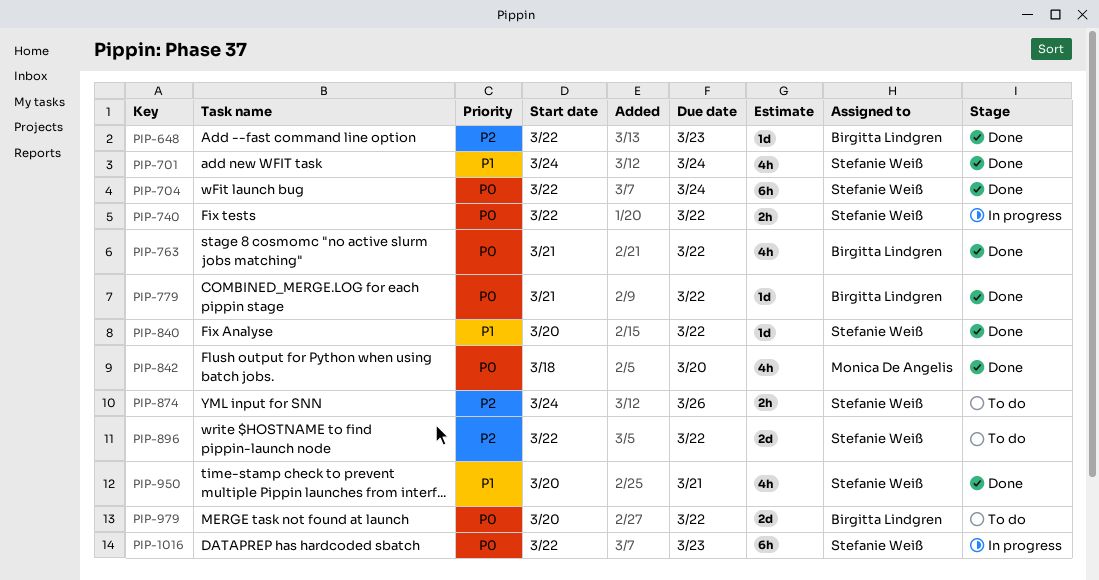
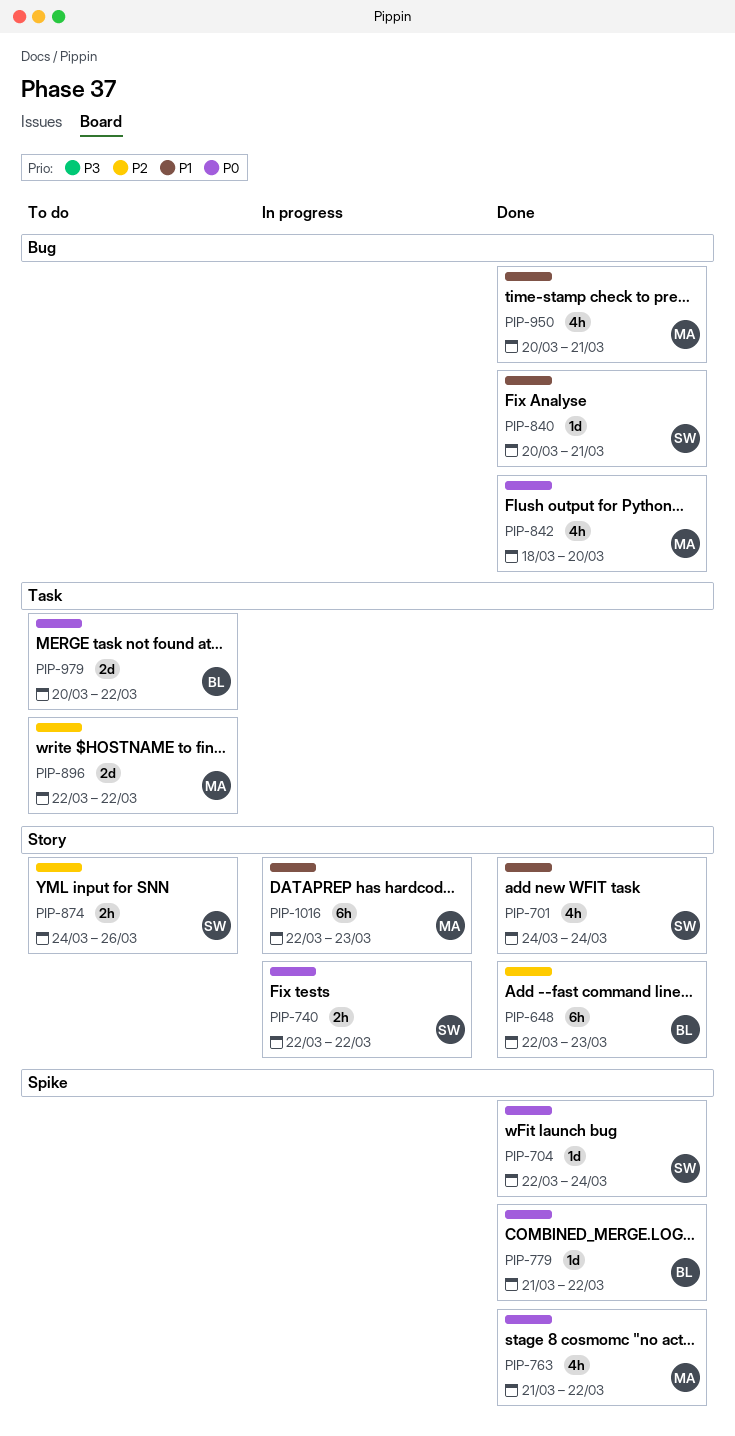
PIP-648, estimate: 1d -> 6h
PIP-704, estimate: 6h -> 1d
PIP-763, owner: Birgitta Lindgren -> Monica De Angelis
PIP-840, due: Mar 22 -> Mar 21
PIP-896, owner: Stefanie Weiß -> Monica De Angelis
PIP-950, owner: Stefanie Weiß -> Monica De Angelis
PIP-1016, owner: Stefanie Weiß -> Monica De Angelis
PIP-1016, priority: P0 -> P1

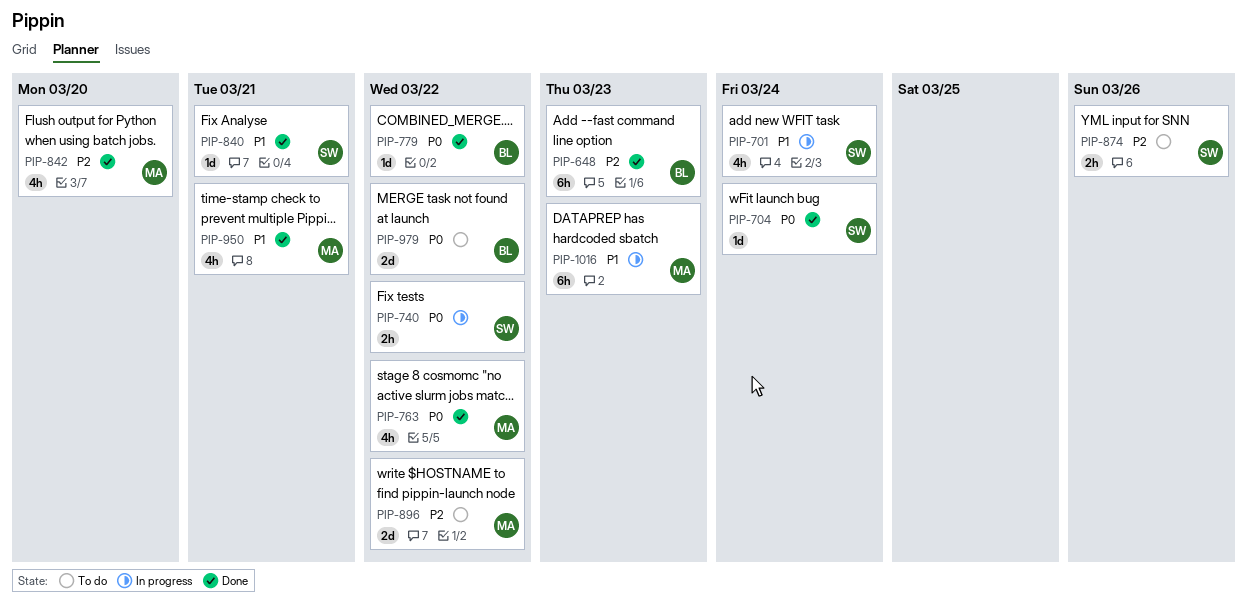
PIP-701, status: Done -> In progress
PIP-842, priority: P0 -> P2

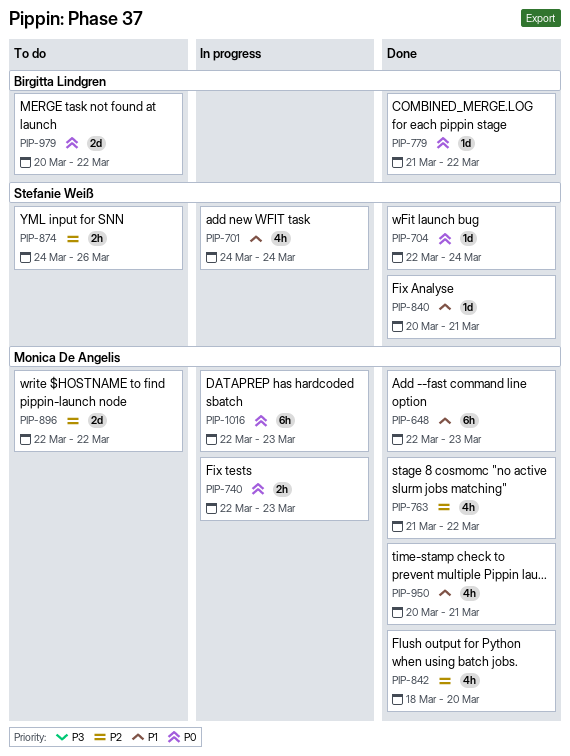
PIP-648, owner: Birgitta Lindgren -> Monica De Angelis
PIP-648, priority: P2 -> P1
PIP-740, owner: Stefanie Weiß -> Monica De Angelis
PIP-740, due: Mar 22 -> Mar 23
PIP-763, priority: P0 -> P2
PIP-1016, priority: P1 -> P0

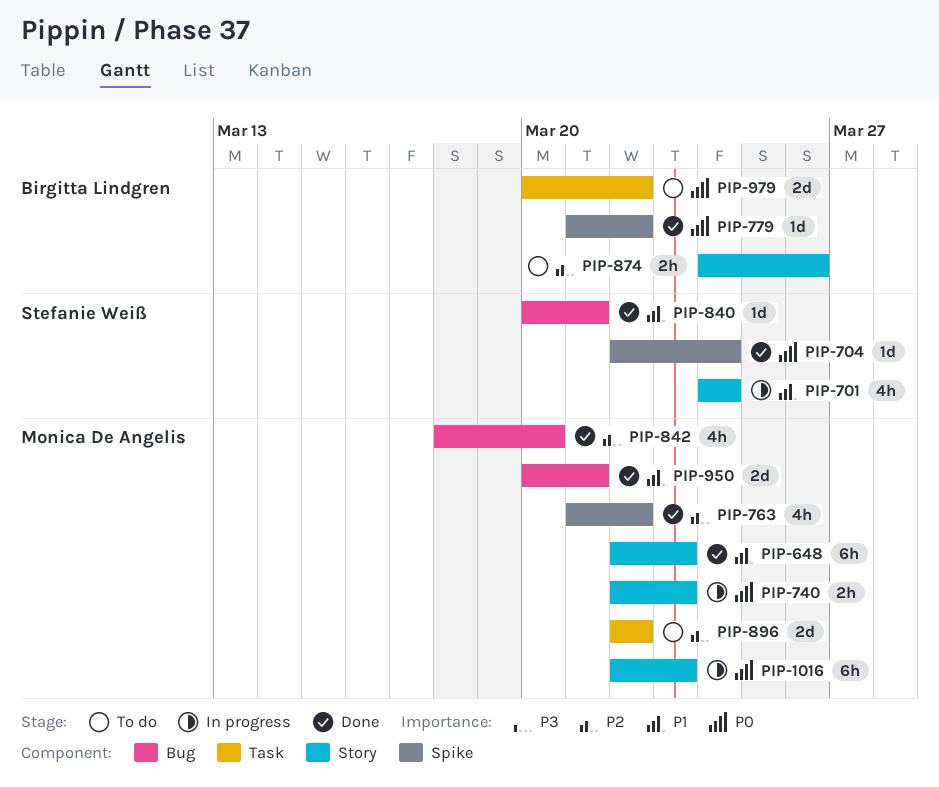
PIP-874, owner: Stefanie Weiß -> Birgitta Lindgren
PIP-950, estimate: 4h -> 2d

